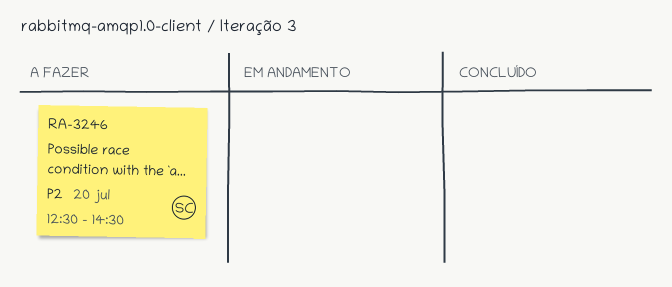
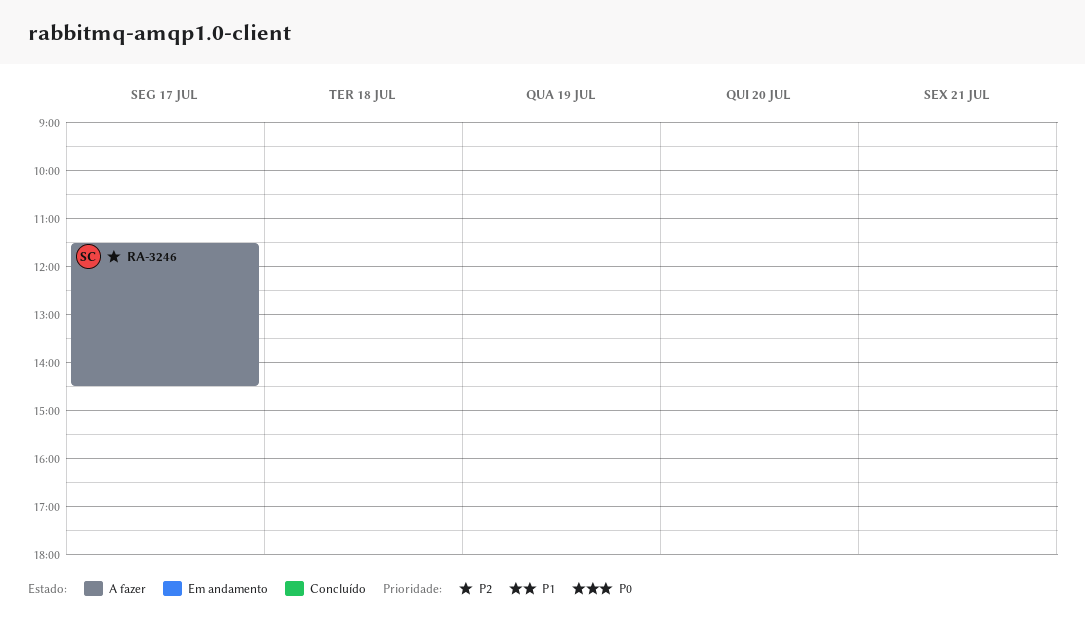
RA-3246, day: Jul 20 -> Jul 17
RA-3246, begins: 12:30 -> 11:30

